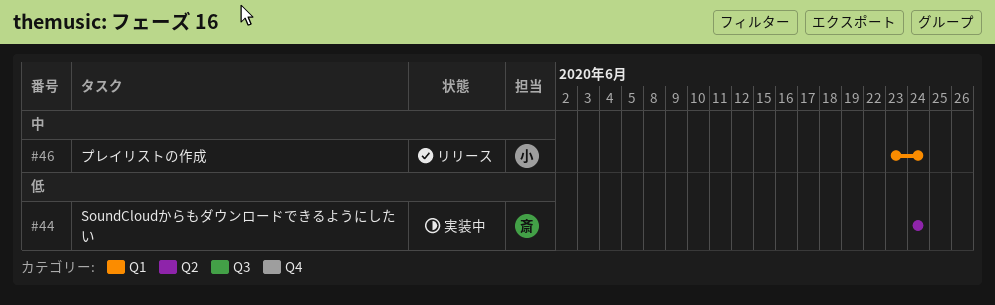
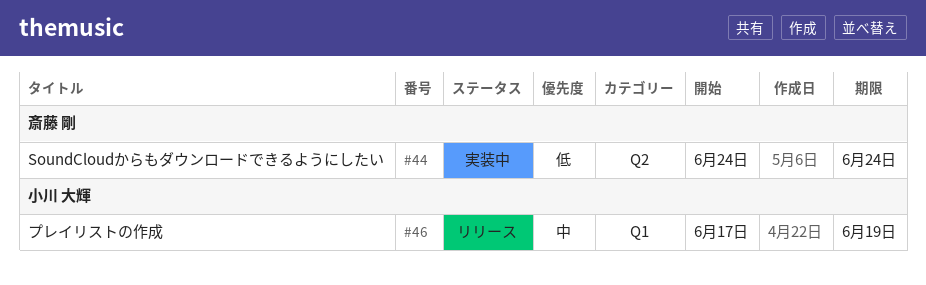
#46, start: Jun 23 -> Jun 17
#46, due: Jun 24 -> Jun 19

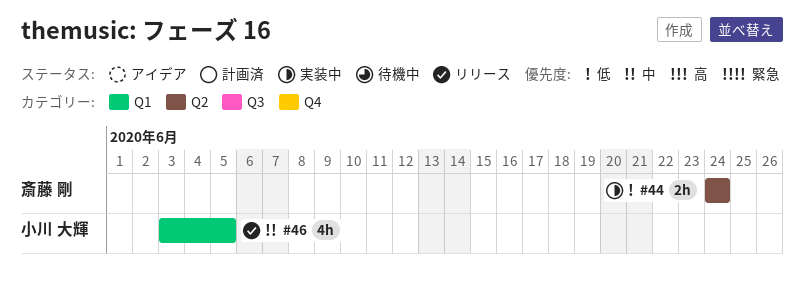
#46, start: Jun 17 -> Jun 3
#46, due: Jun 19 -> Jun 5

